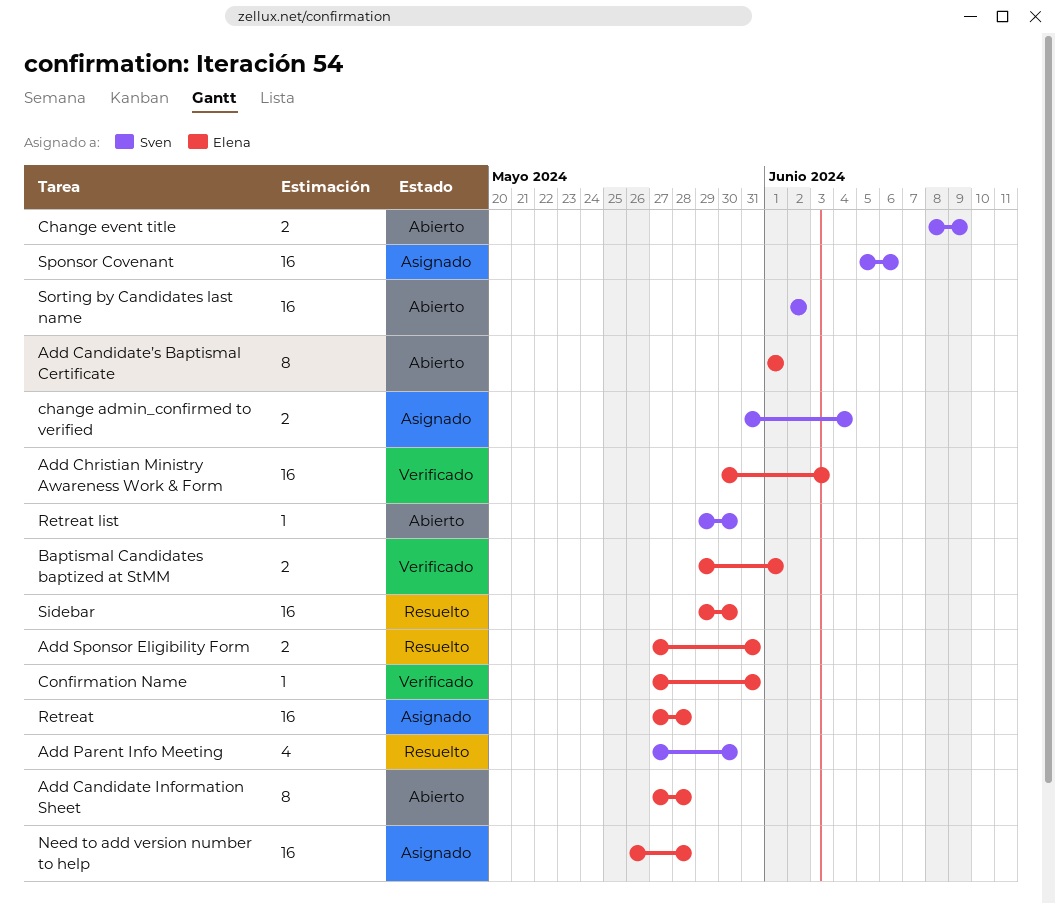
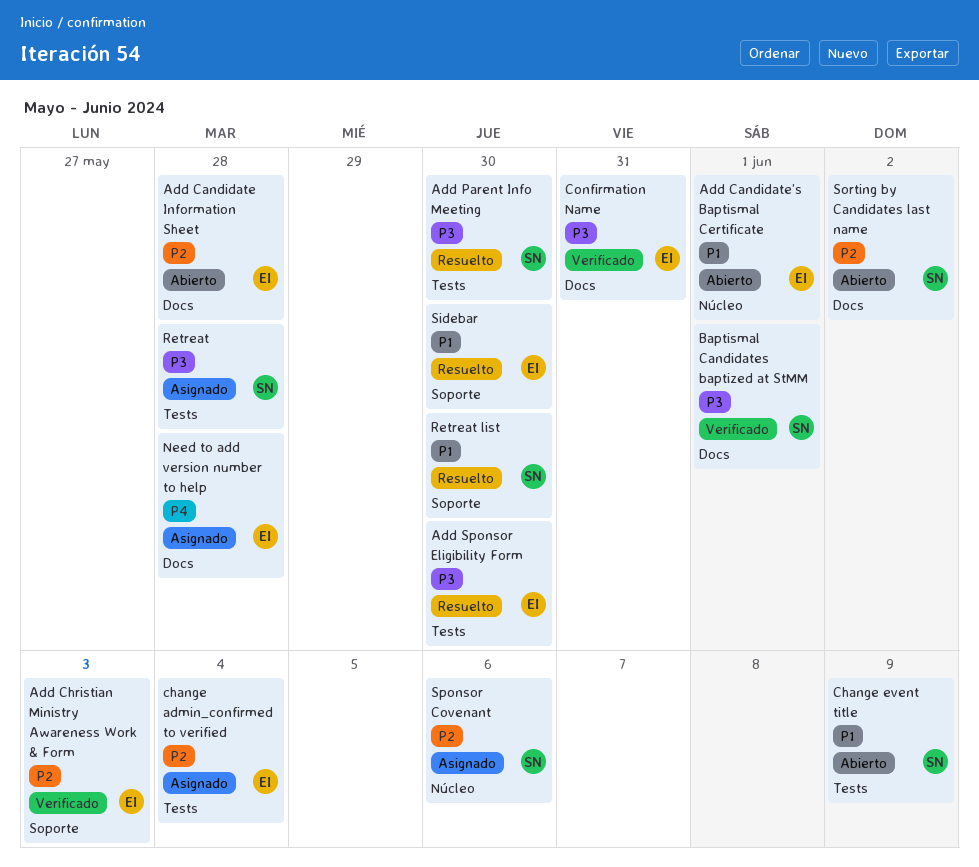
Add Sponsor Eligibility Form, due: May 31 -> May 30
Baptismal Candidates baptized at StMM, owner: Elena -> Sven
change admin_confirmed to verified, owner: Sven -> Elena
Retreat, owner: Elena -> Sven
Retreat list, status: Abierto -> Resuelto

